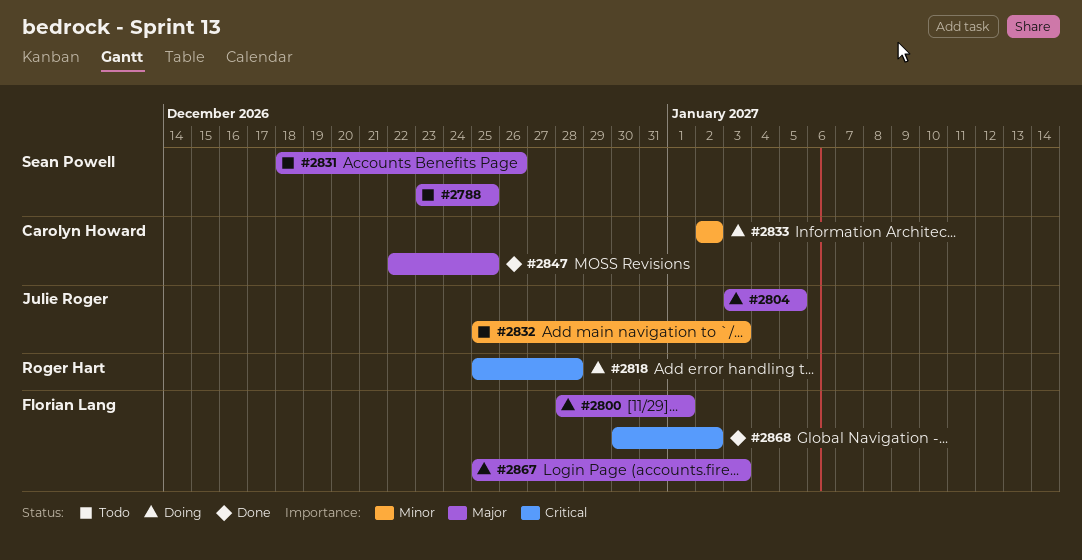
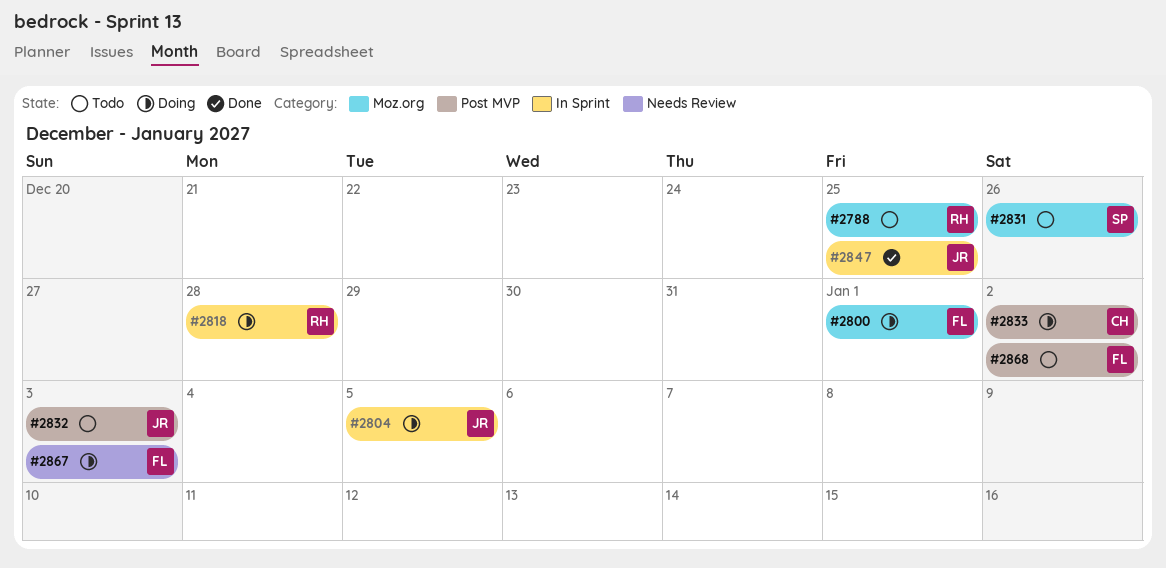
#2788, owner: Sean Powell -> Roger Hart
#2847, owner: Carolyn Howard -> Julie Roger
#2868, status: Done -> Todo

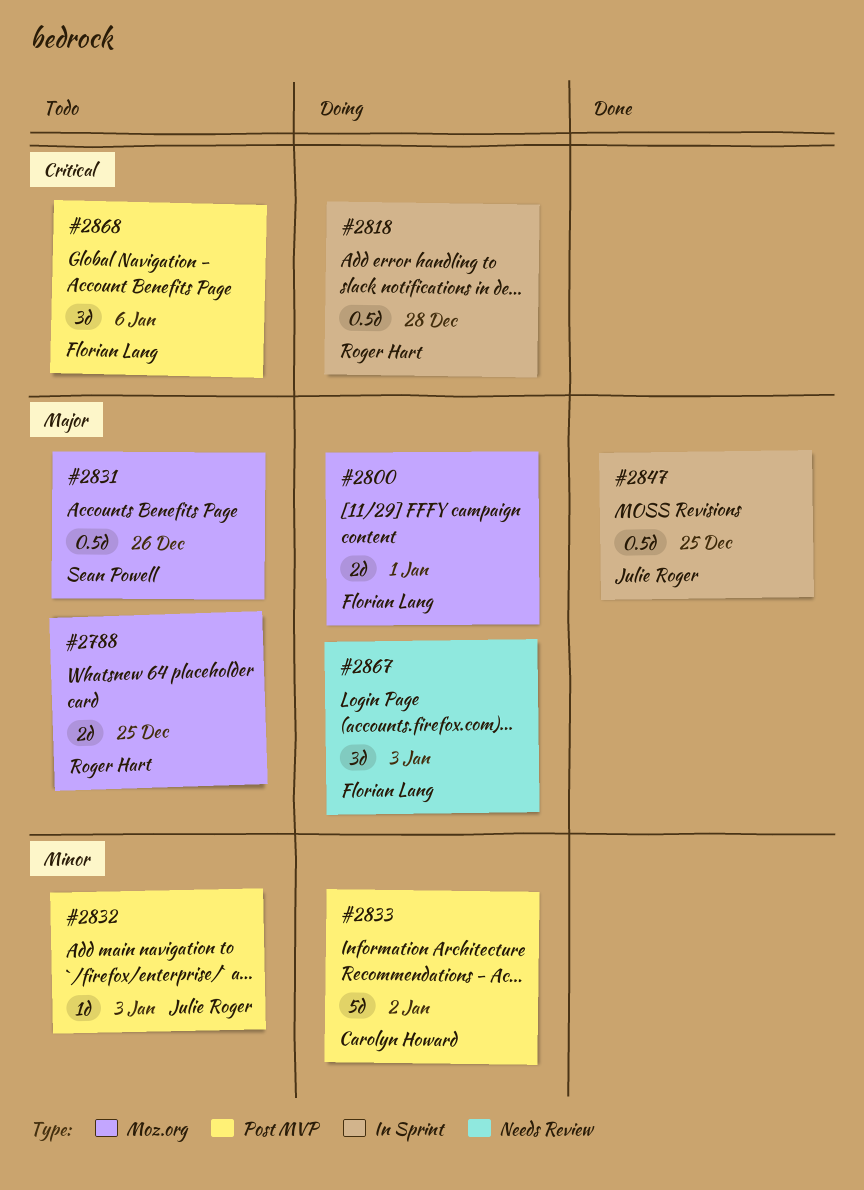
#2804: present -> none
#2868, due: Jan 2 -> Jan 6

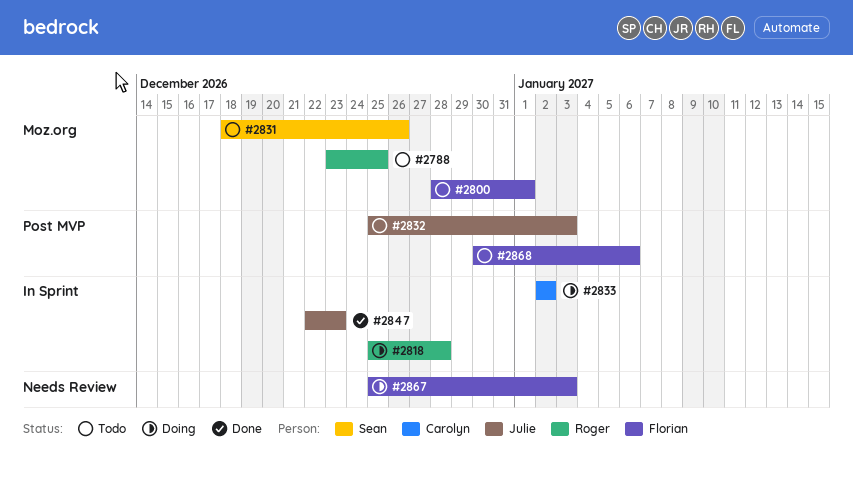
#2800, status: Doing -> Todo
#2833, label: Post MVP -> In Sprint
#2847, due: Dec 25 -> Dec 23

